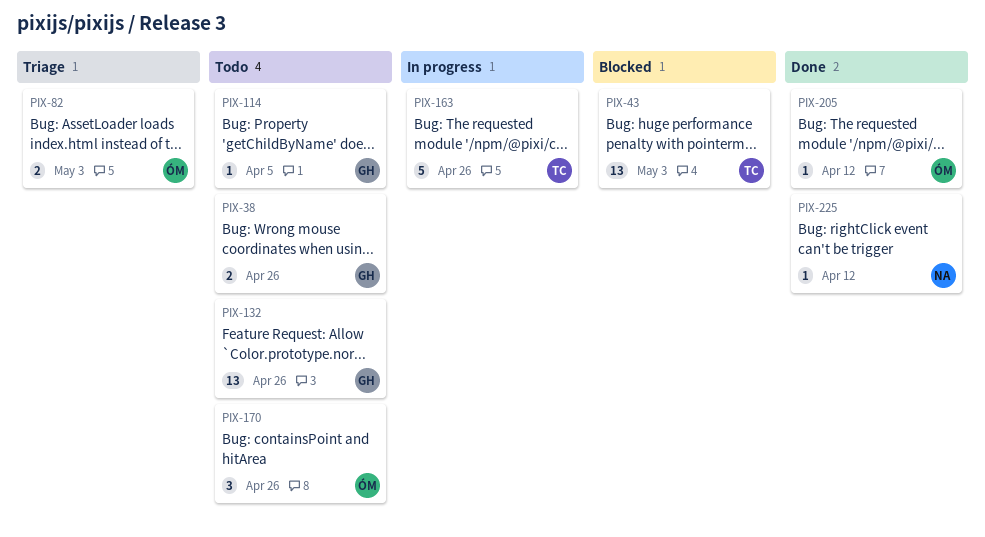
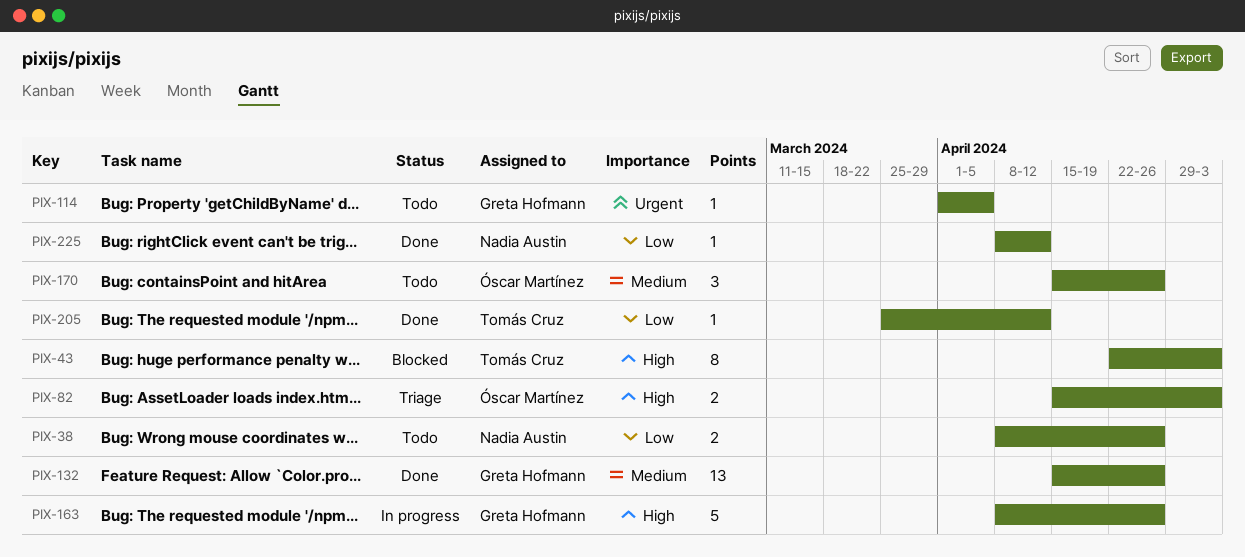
PIX-38, owner: Greta Hofmann -> Nadia Austin
PIX-43, estimate: 13 -> 8
PIX-132, status: Todo -> Done
PIX-163, owner: Tomás Cruz -> Greta Hofmann
PIX-205, owner: Óscar Martínez -> Tomás Cruz

